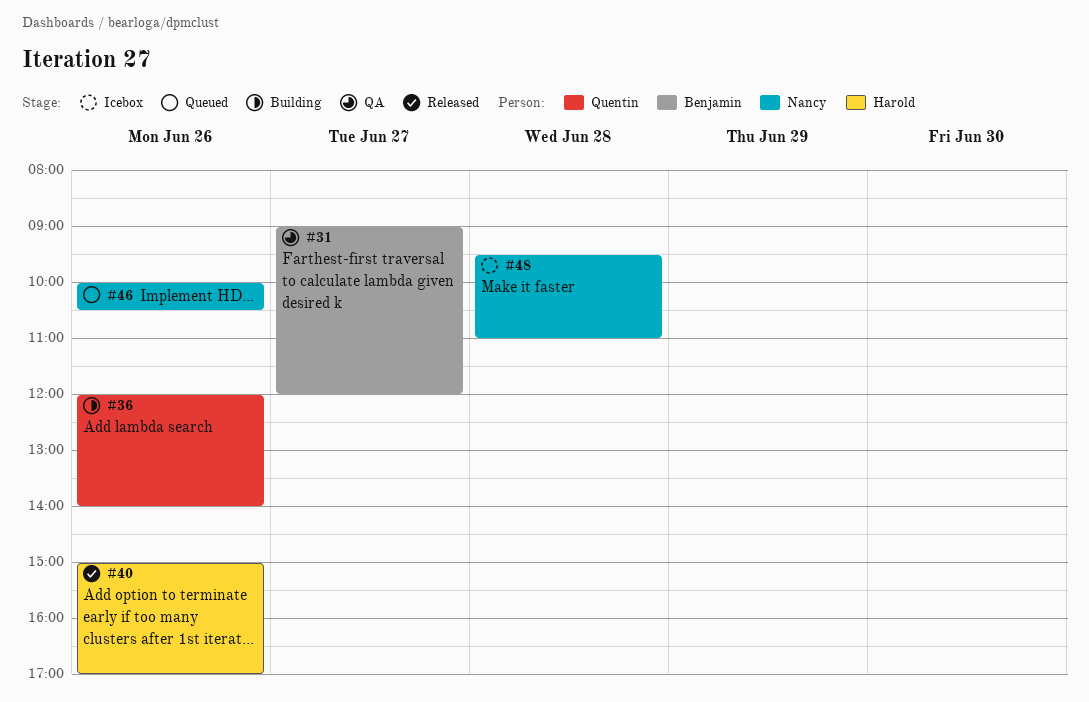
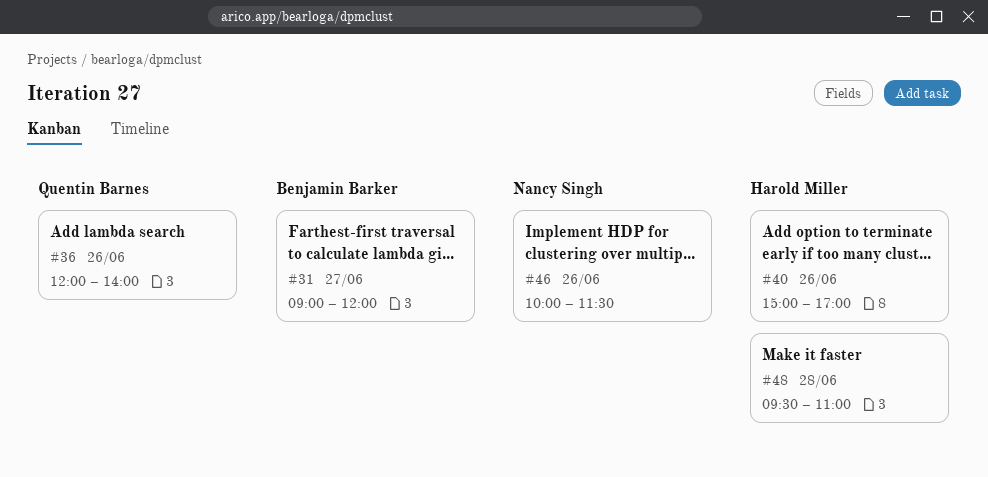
#46, ends: 10:30 -> 11:30
#48, owner: Nancy Singh -> Harold Miller

